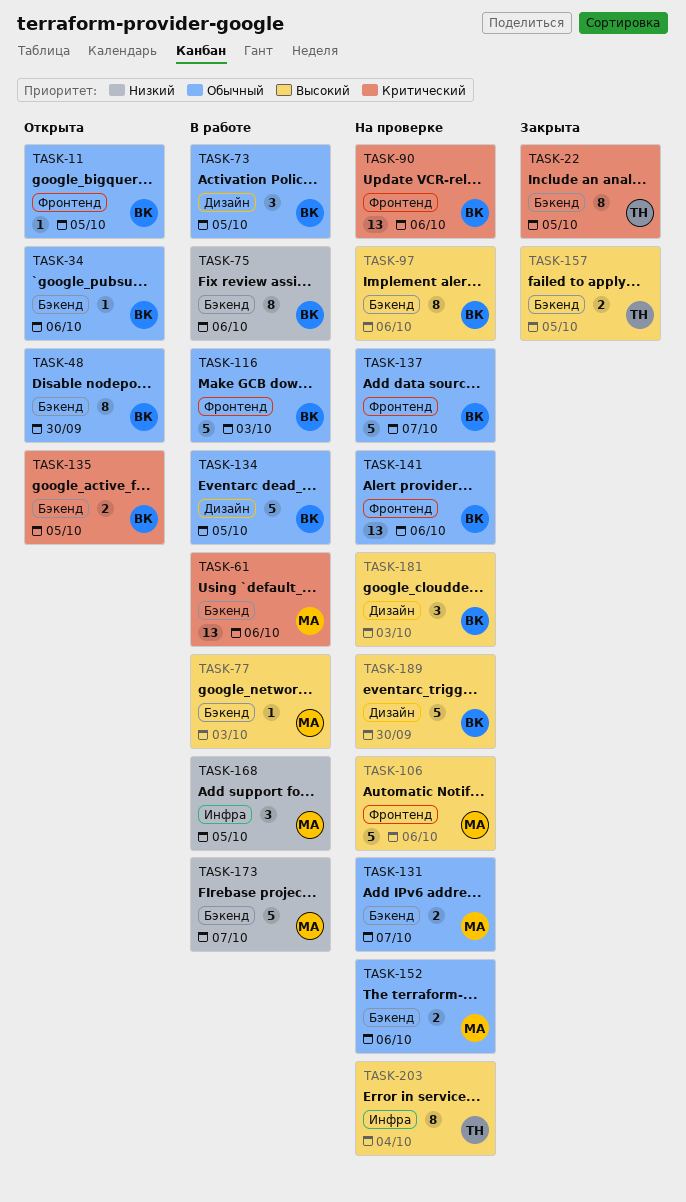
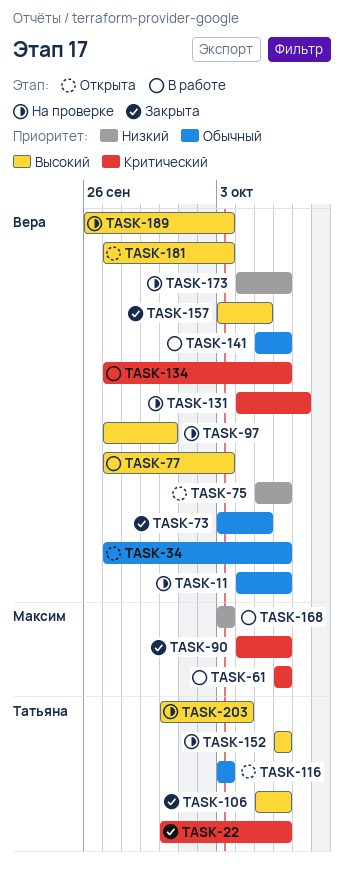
TASK-11, status: Открыта -> На проверке
TASK-11, due: Oct 5 -> Oct 6
TASK-22, due: Oct 5 -> Oct 6
TASK-48: present -> none
TASK-73, status: В работе -> Закрыта
TASK-75, status: В работе -> Открыта
TASK-77, owner: Максим -> Вера
TASK-90, status: На проверке -> Закрыта
TASK-90, owner: Вера -> Максим
TASK-97, due: Oct 6 -> Sep 30
TASK-106, status: На проверке -> Закрыта
TASK-106, owner: Максим -> Татьяна
TASK-116, status: В работе -> Открыта
TASK-116, owner: Вера -> Татьяна
TASK-131, owner: Максим -> Вера
TASK-131, priority: Обычный -> Критический
TASK-134, priority: Обычный -> Критический
TASK-134, due: Oct 5 -> Oct 6
TASK-135: present -> none
TASK-137: present -> none
TASK-141, status: На проверке -> В работе
TASK-152, owner: Максим -> Татьяна
TASK-152, priority: Обычный -> Высокий
TASK-157, owner: Татьяна -> Вера
TASK-168, due: Oct 5 -> Oct 3
TASK-173, status: В работе -> На проверке
TASK-173, owner: Максим -> Вера
TASK-173, due: Oct 7 -> Oct 6
TASK-181, status: На проверке -> Открыта
TASK-189, due: Sep 30 -> Oct 3

